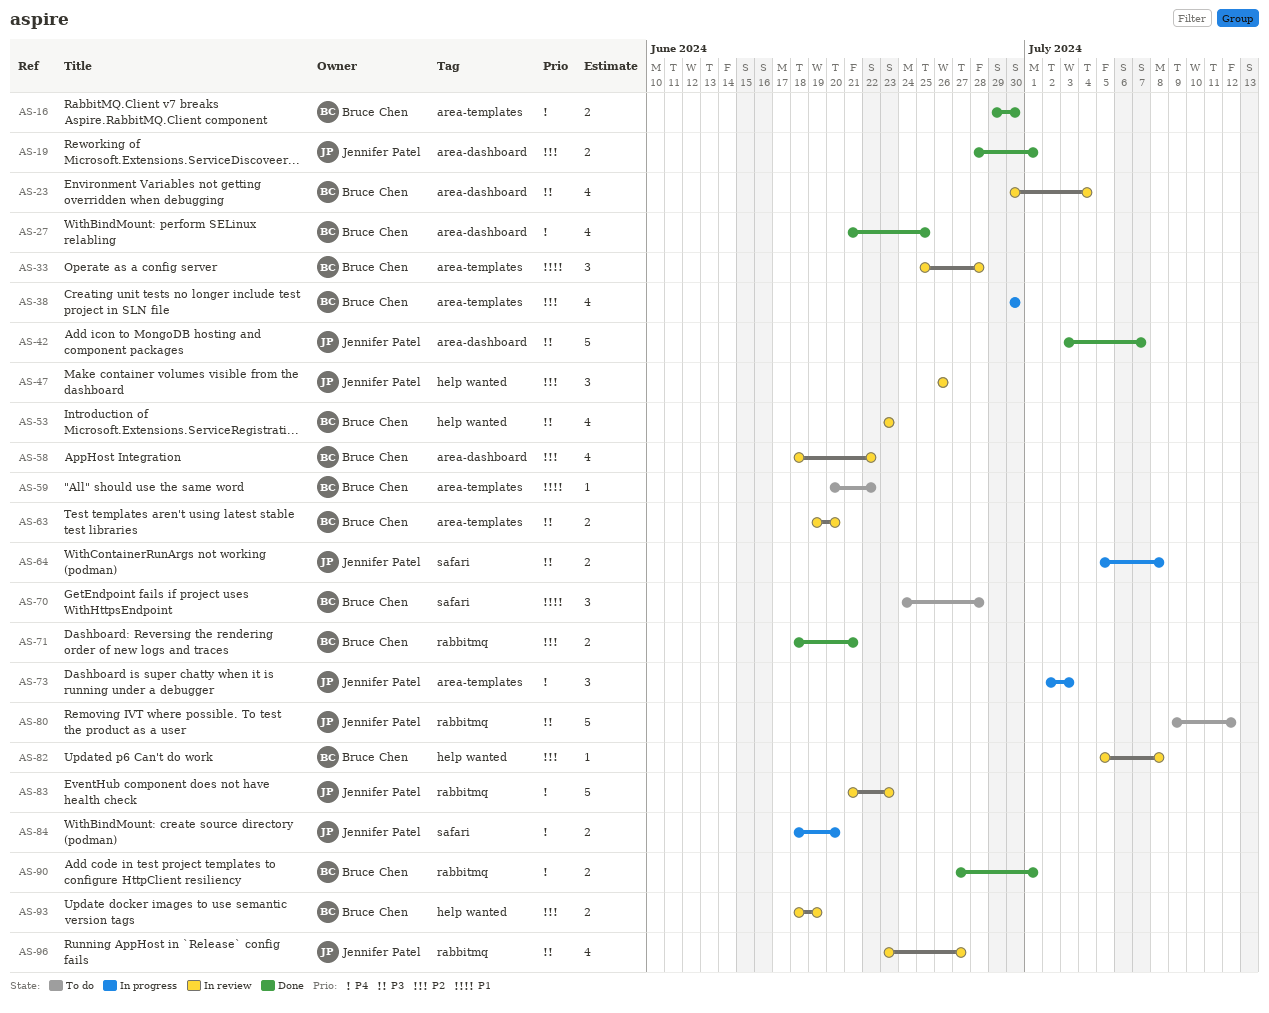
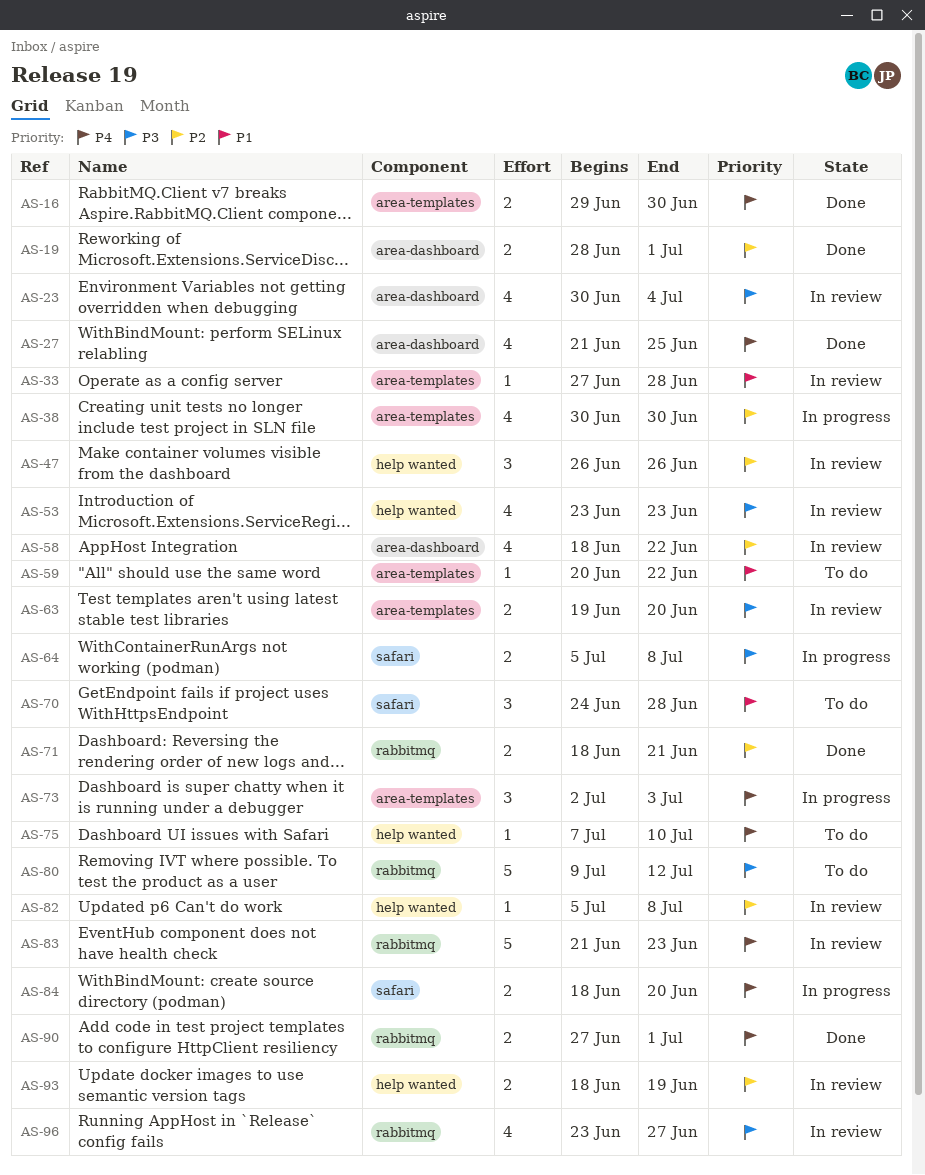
AS-33, estimate: 3 -> 1
AS-33, start: Jun 25 -> Jun 27
AS-42: present -> none
AS-75: none -> present

